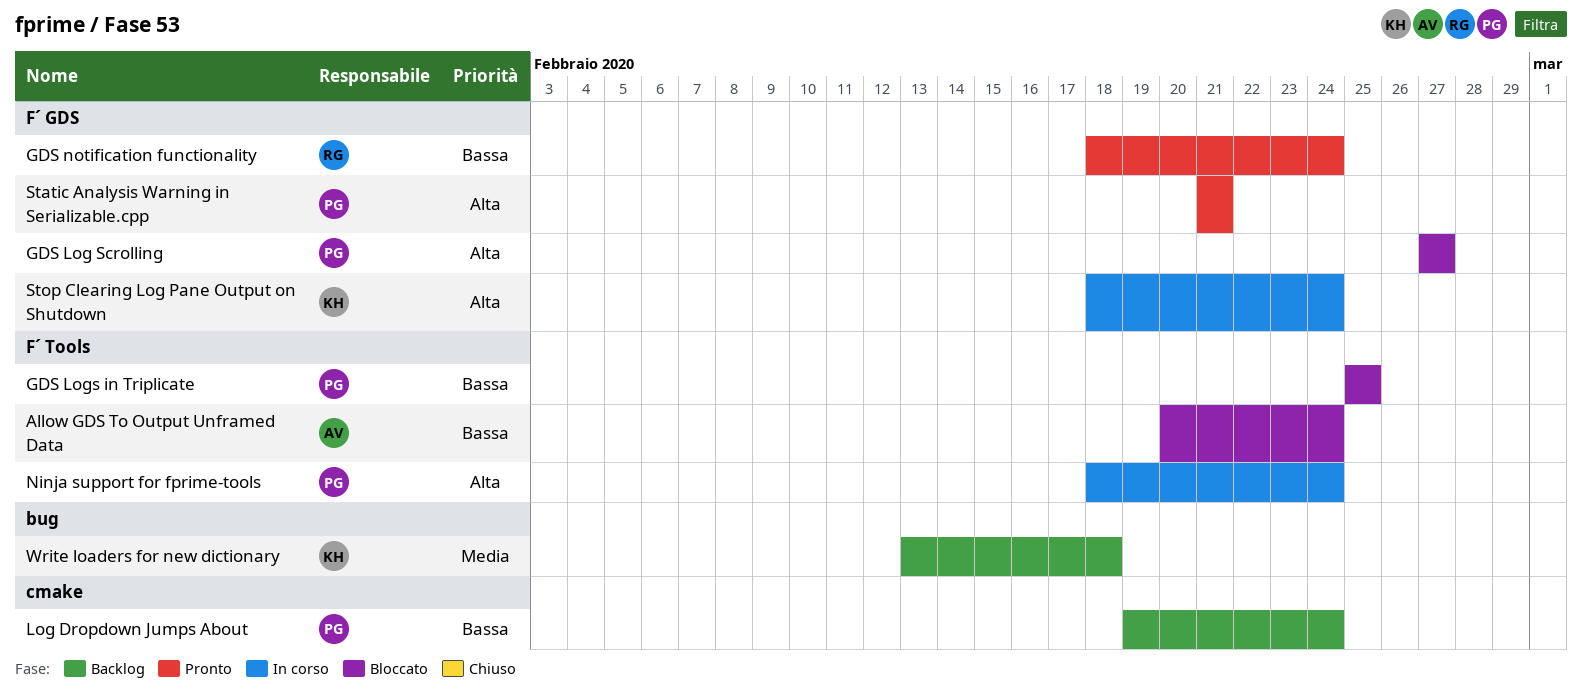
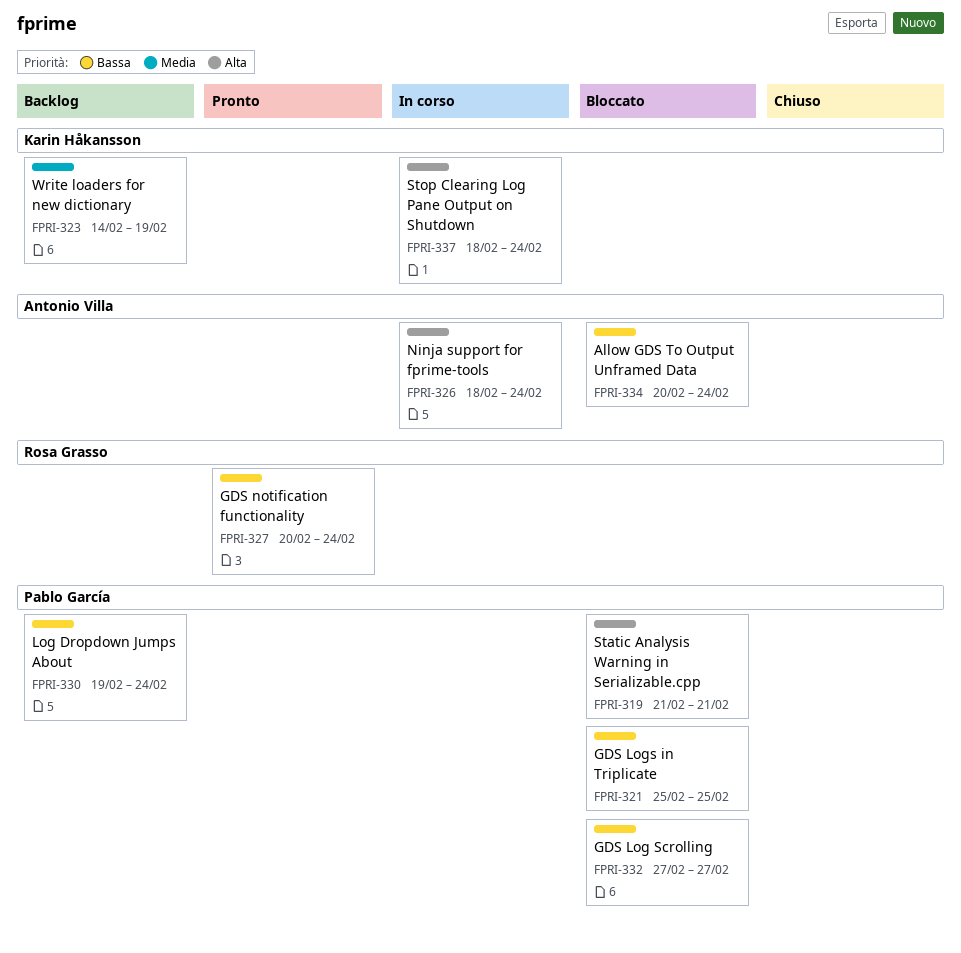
GDS Log Scrolling, priority: Alta -> Bassa
GDS notification functionality, start: Feb 18 -> Feb 20
Ninja support for fprime-tools, owner: Pablo García -> Antonio Villa
Static Analysis Warning in Serializable.cpp, status: Pronto -> Bloccato
Write loaders for new dictionary, start: Feb 13 -> Feb 14
Write loaders for new dictionary, due: Feb 18 -> Feb 19

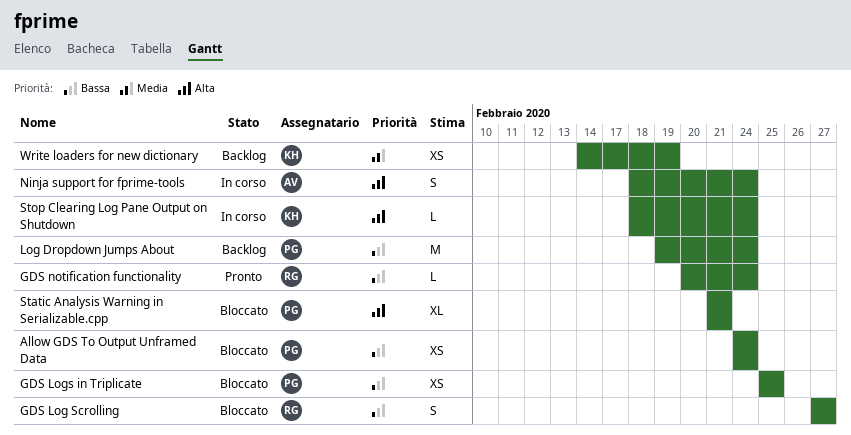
Allow GDS To Output Unframed Data, owner: Antonio Villa -> Pablo García
Allow GDS To Output Unframed Data, start: Feb 20 -> Feb 24
GDS Log Scrolling, owner: Pablo García -> Rosa Grasso

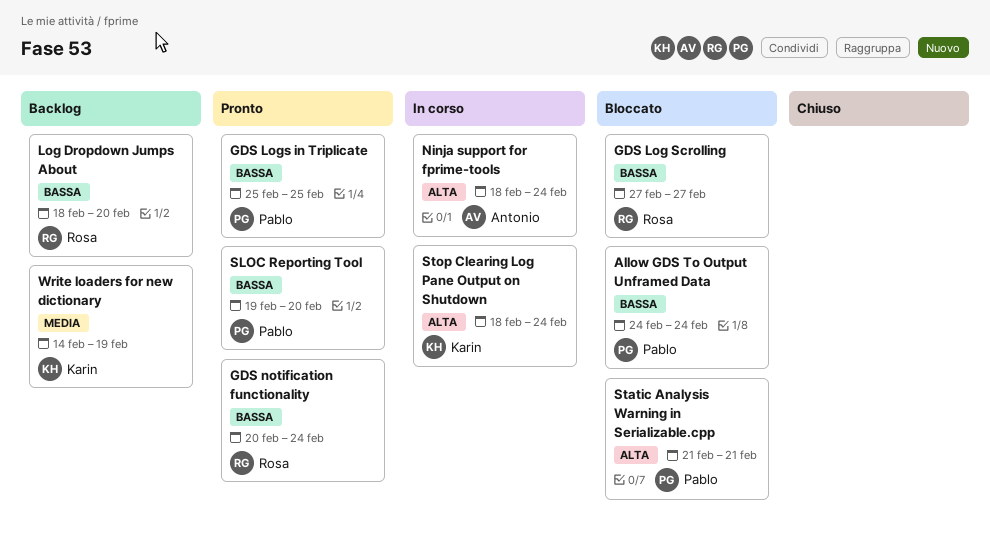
GDS Logs in Triplicate, status: Bloccato -> Pronto
Log Dropdown Jumps About, owner: Pablo -> Rosa
Log Dropdown Jumps About, start: Feb 19 -> Feb 18
Log Dropdown Jumps About, due: Feb 24 -> Feb 20
SLOC Reporting Tool: none -> present

